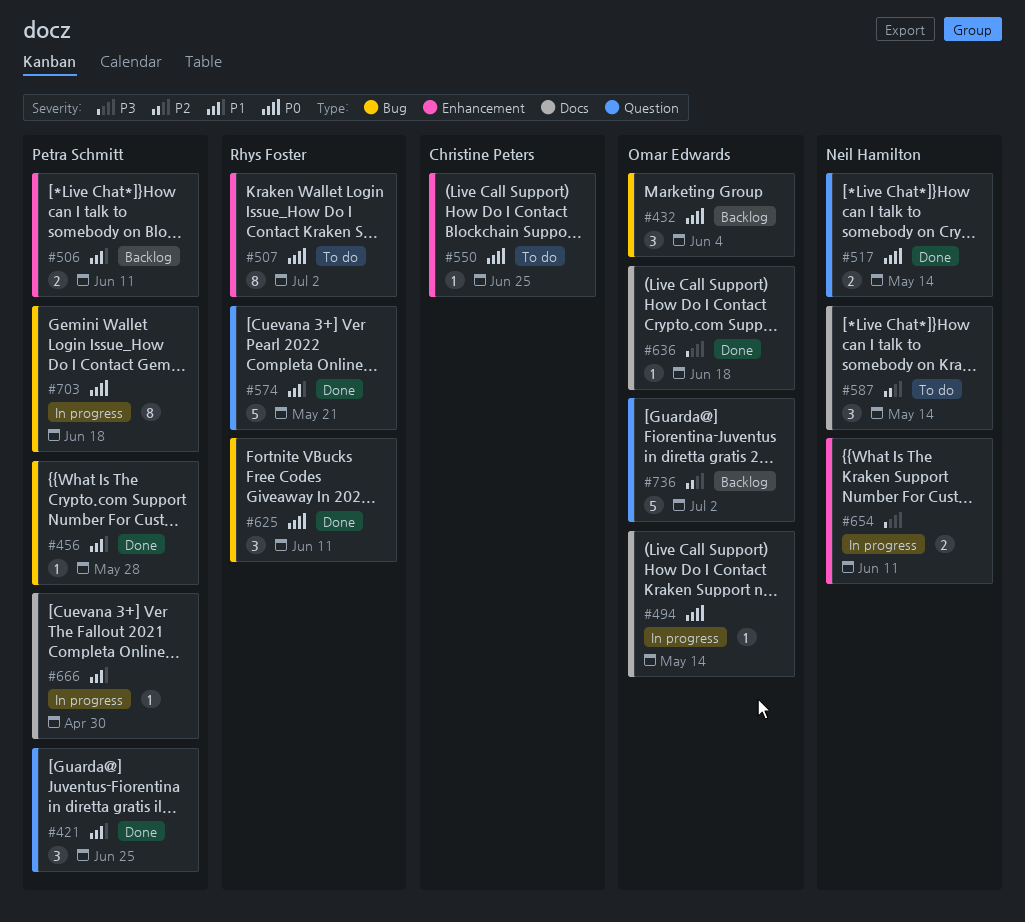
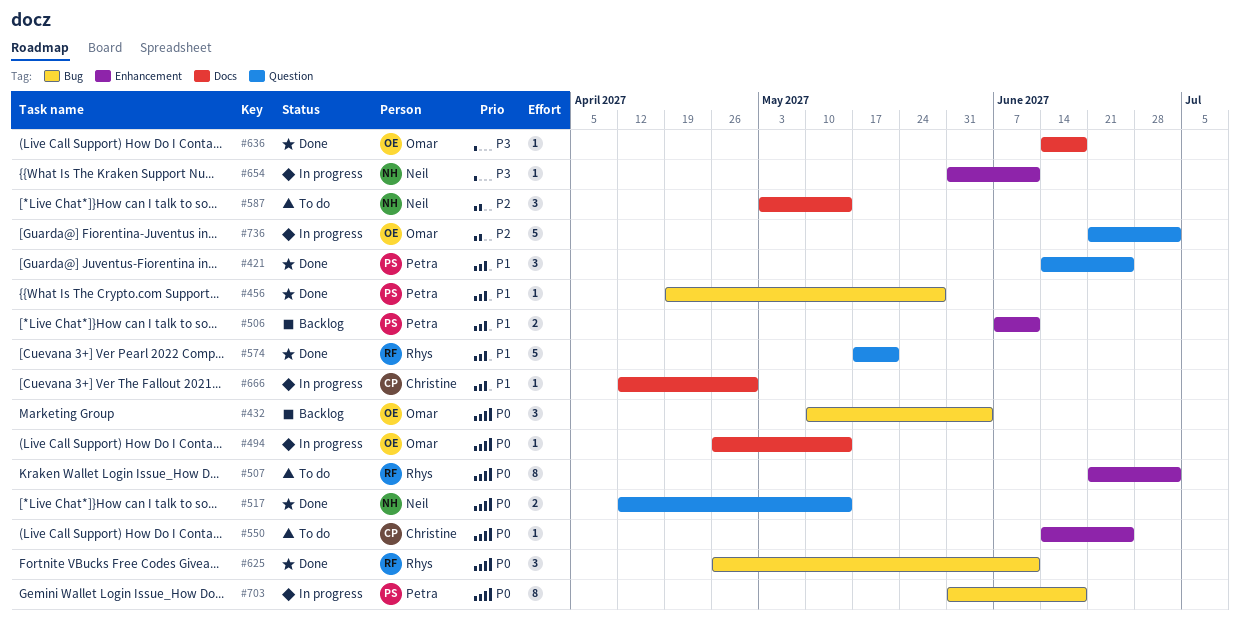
#654, estimate: 2 -> 1
#666, owner: Petra Schmitt -> Christine Peters
#736, status: Backlog -> In progress

